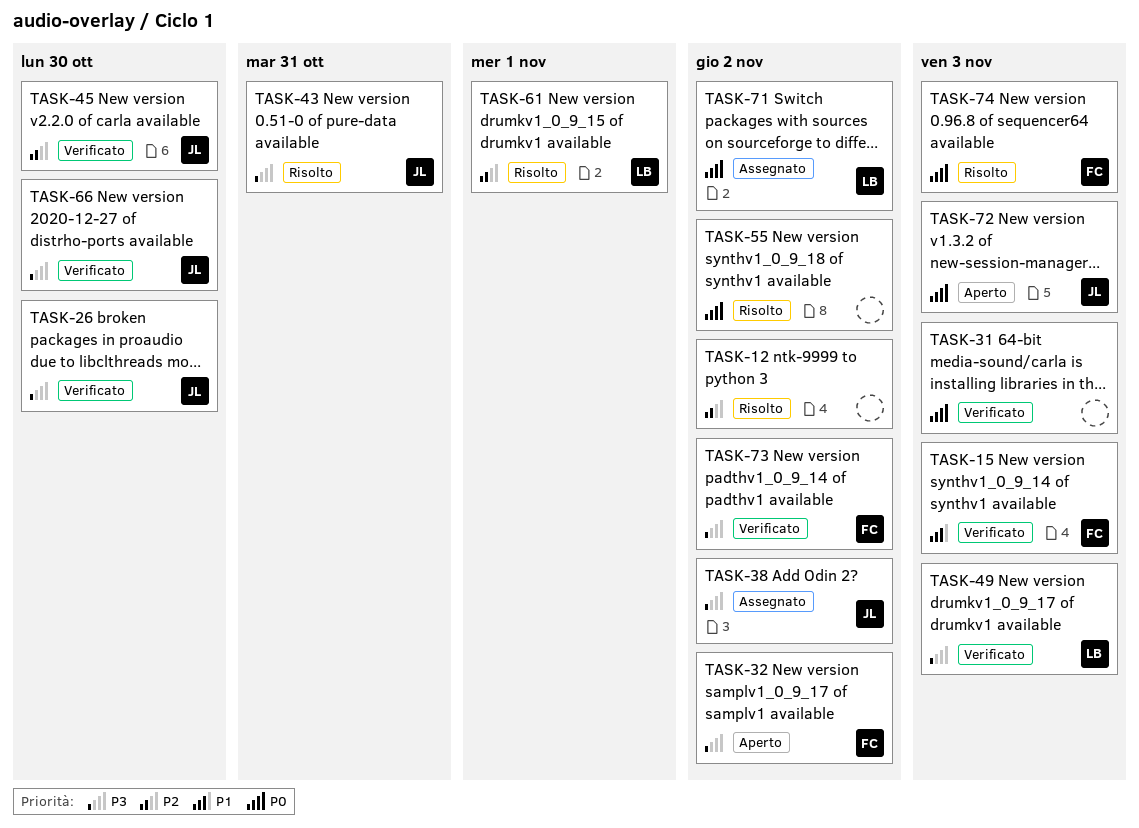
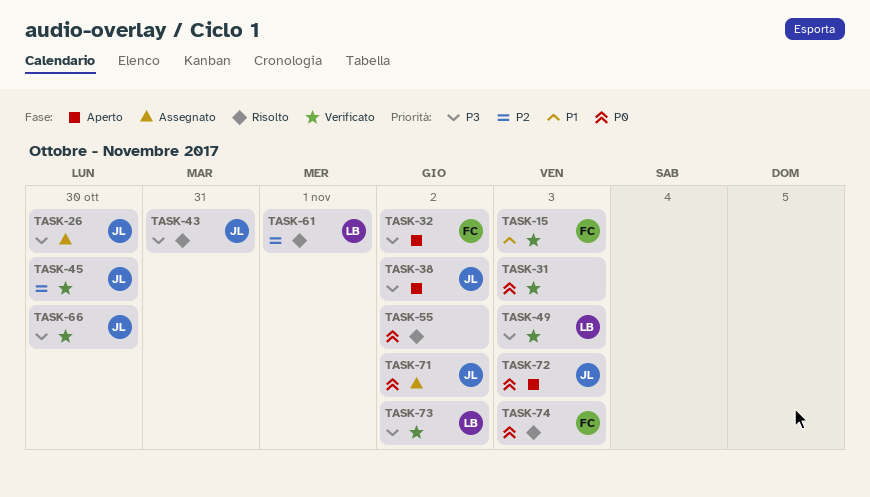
TASK-12: present -> none
TASK-26, status: Verificato -> Assegnato
TASK-38, status: Assegnato -> Aperto
TASK-71, owner: LB -> JL
TASK-73, owner: FC -> LB

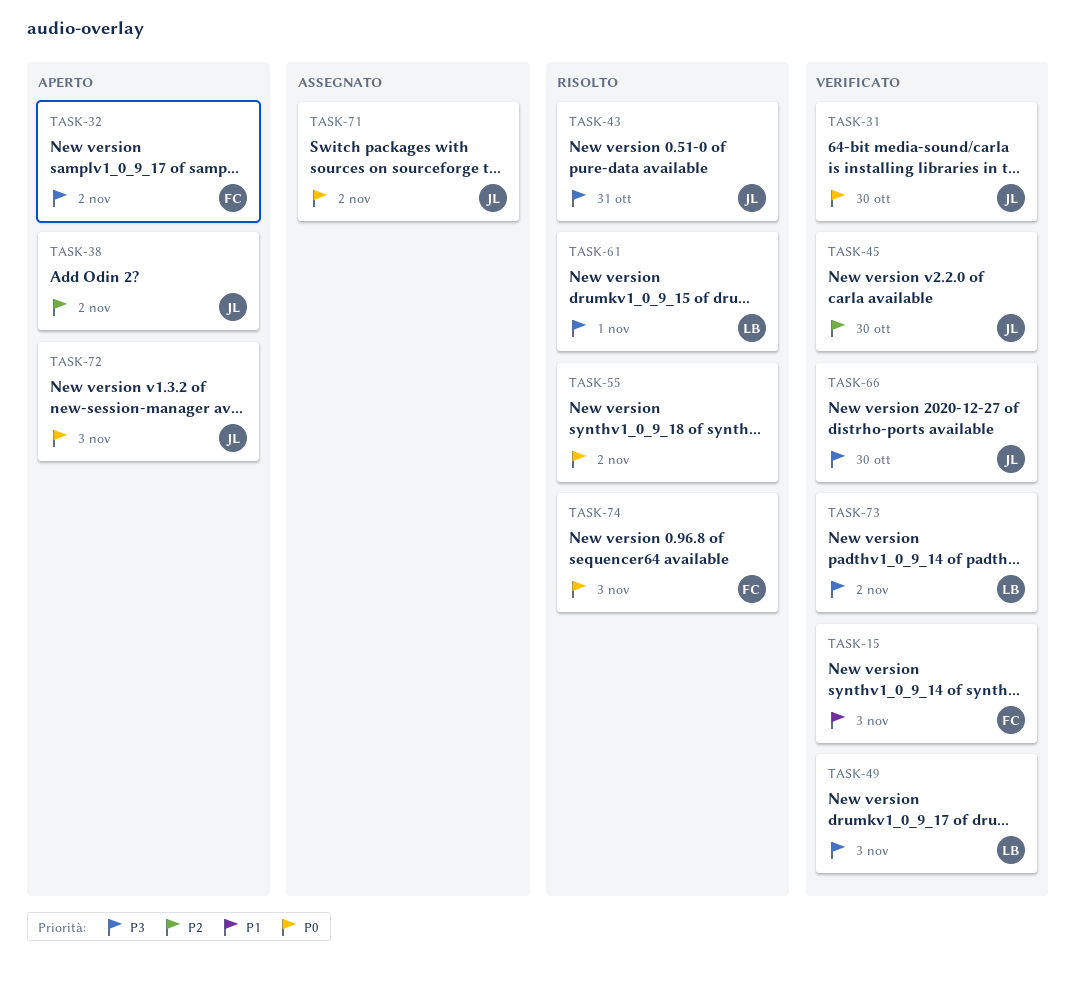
TASK-26: present -> none
TASK-31, owner: none -> JL
TASK-31, due: Nov 3 -> Oct 30
TASK-38, priority: P3 -> P2
TASK-61, priority: P2 -> P3

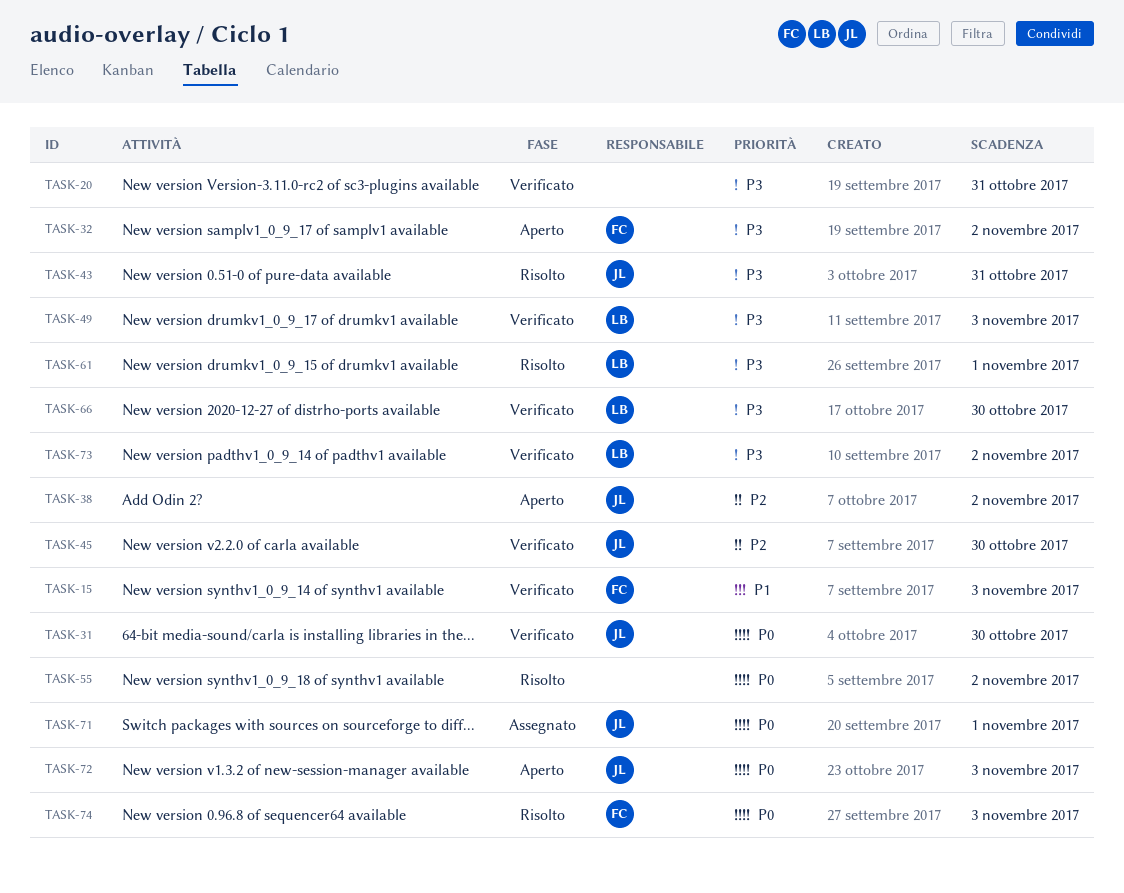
TASK-20: none -> present
TASK-66, owner: JL -> LB
TASK-71, due: Nov 2 -> Nov 1

